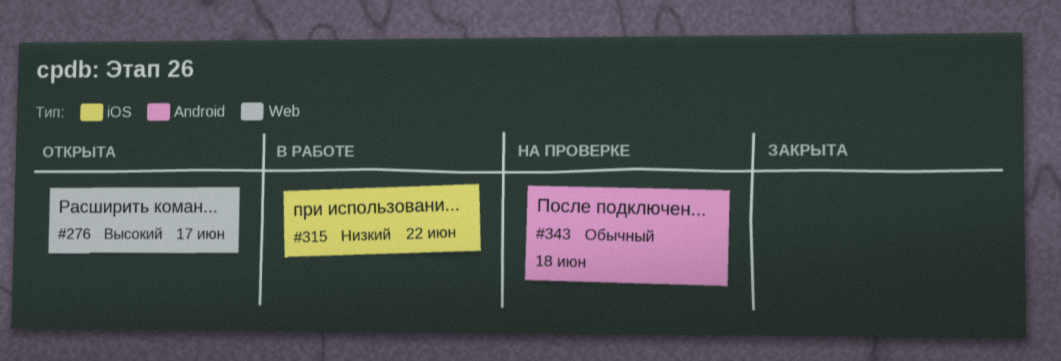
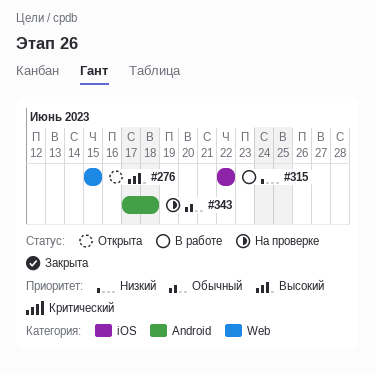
#276, due: Jun 17 -> Jun 15

